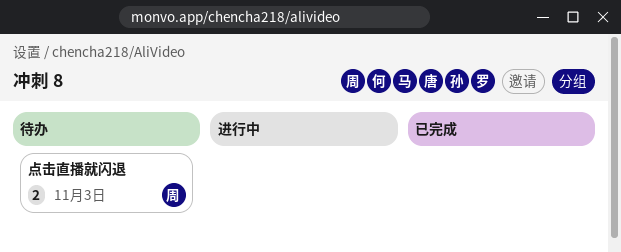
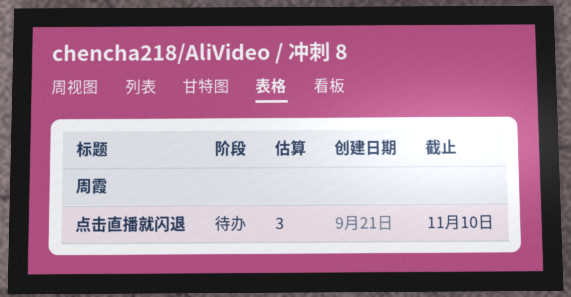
点击直播就闪退, estimate: 2 -> 3
点击直播就闪退, due: Nov 3 -> Nov 10

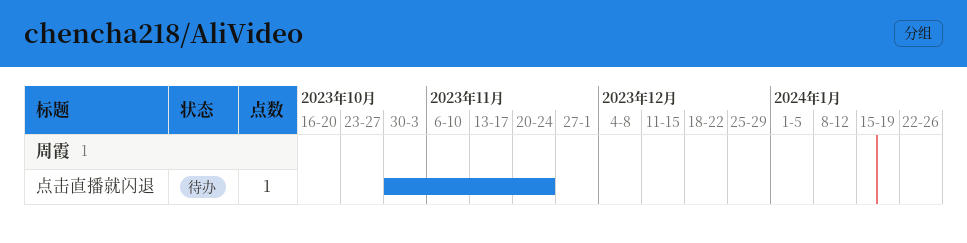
点击直播就闪退, estimate: 3 -> 1
点击直播就闪退, due: Nov 10 -> Nov 24

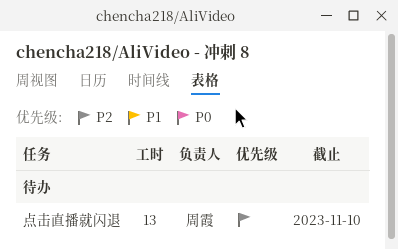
点击直播就闪退, estimate: 1 -> 13
点击直播就闪退, due: Nov 24 -> Nov 10

